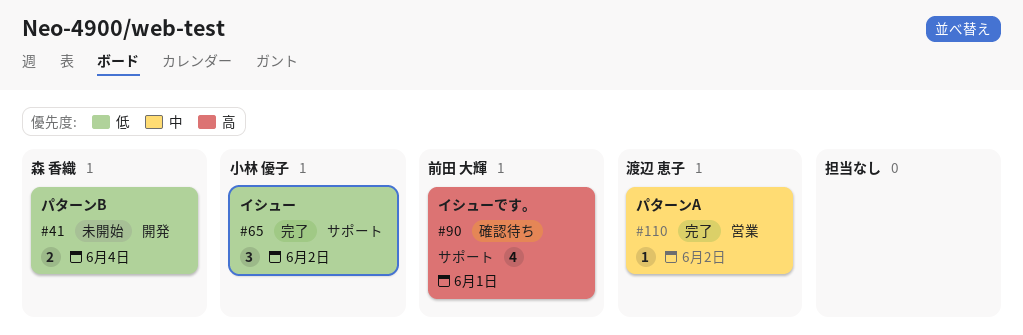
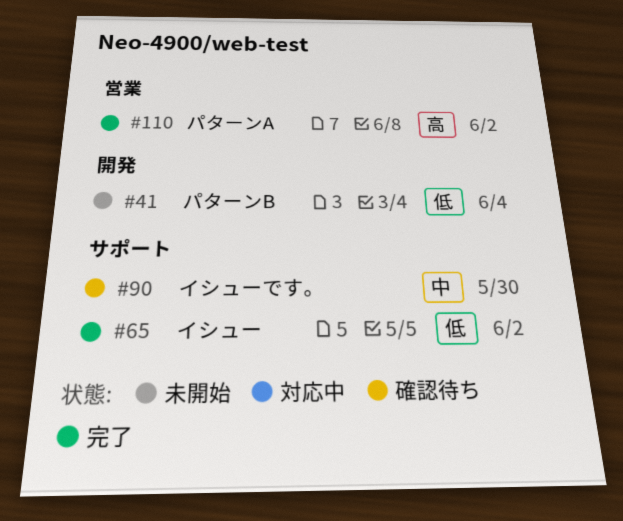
#90, priority: 高 -> 中
#90, due: Jun 1 -> May 30
#110, priority: 中 -> 高

